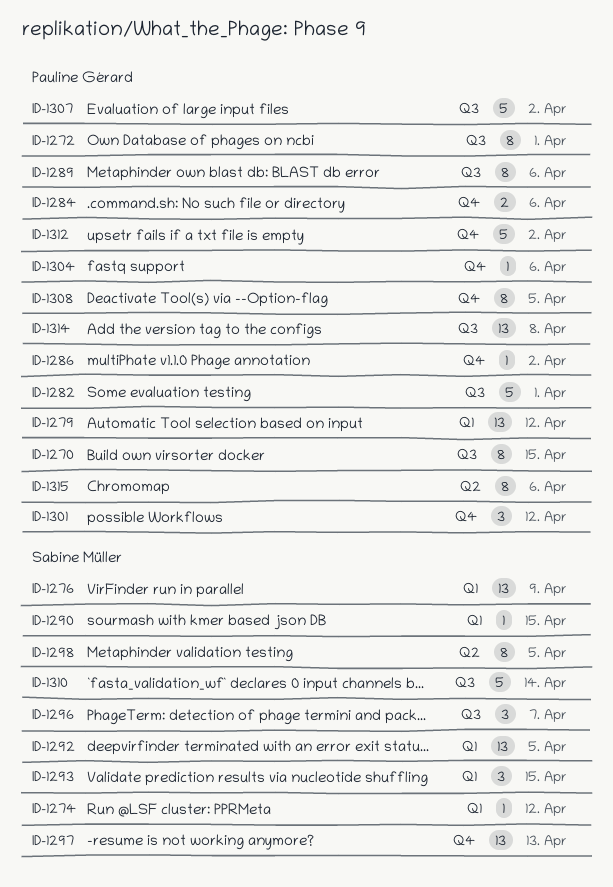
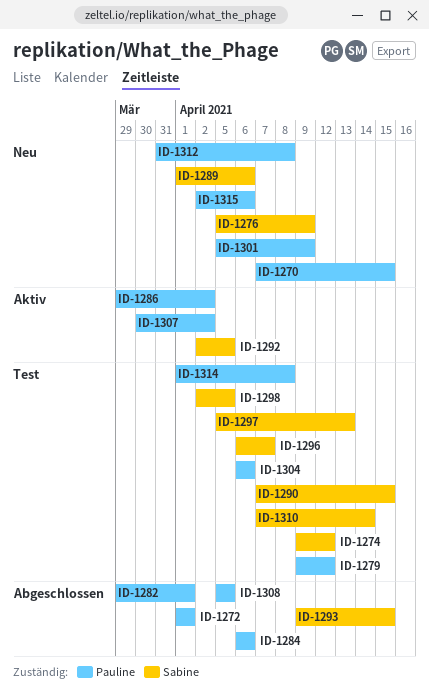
ID-1289, owner: Pauline Gérard -> Sabine Müller
ID-1301, due: Apr 12 -> Apr 9
ID-1312, due: Apr 2 -> Apr 8

